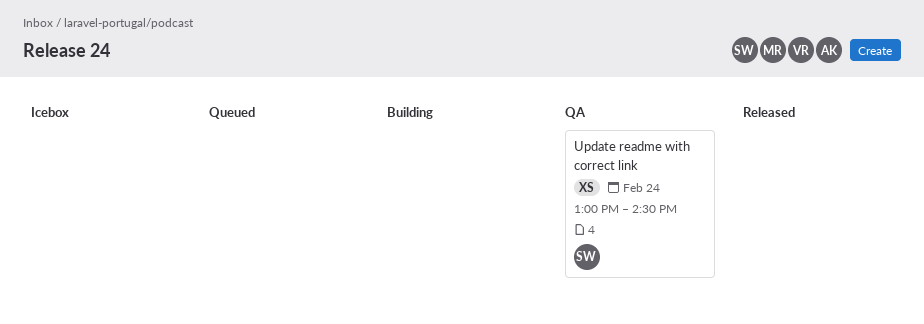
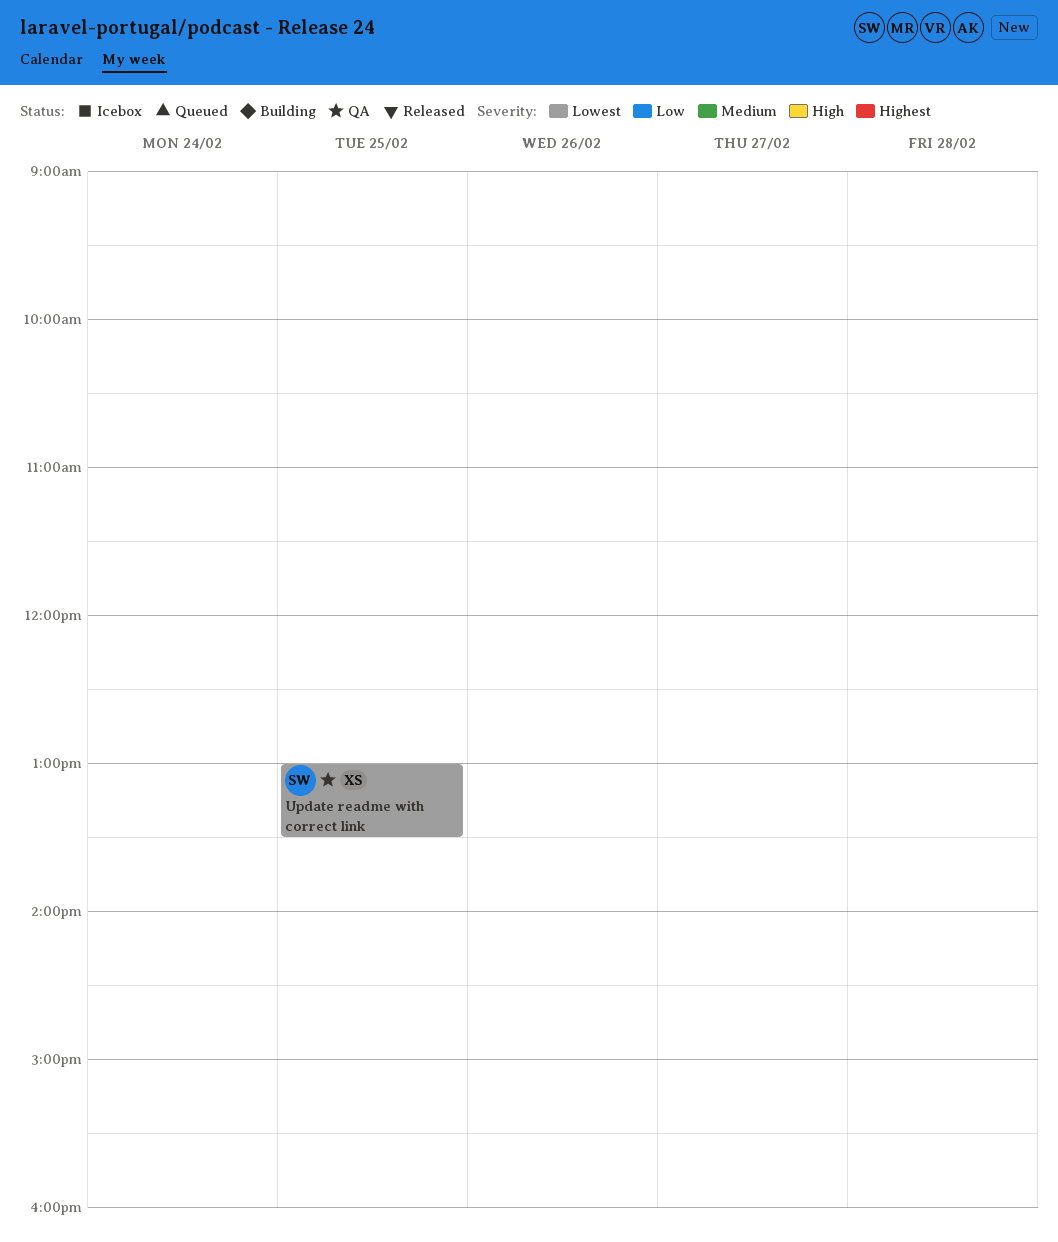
Update readme with correct link, day: Feb 24 -> Feb 25
Update readme with correct link, ends: 14:30 -> 13:30

